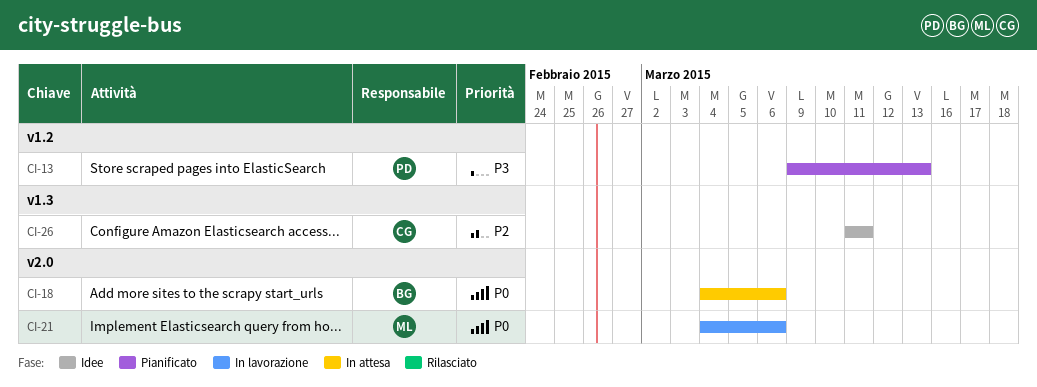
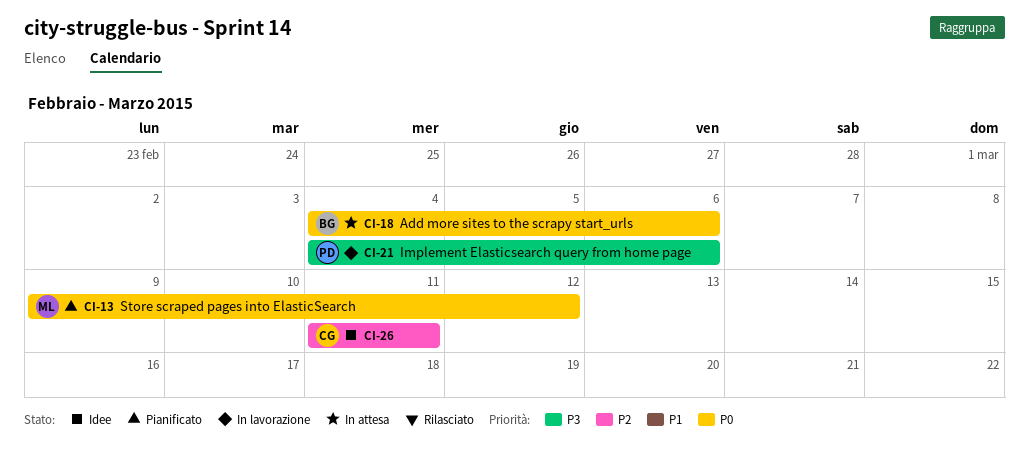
CI-13, owner: PD -> ML
CI-13, priority: P3 -> P0
CI-13, due: Mar 13 -> Mar 12
CI-21, owner: ML -> PD
CI-21, priority: P0 -> P3

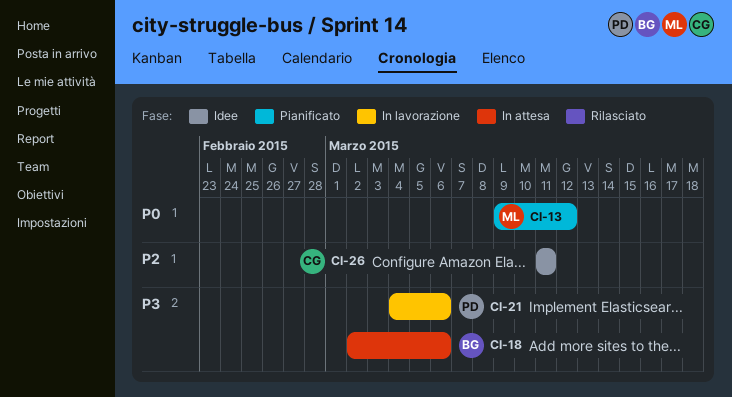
CI-18, priority: P0 -> P3
CI-18, start: Mar 4 -> Mar 2

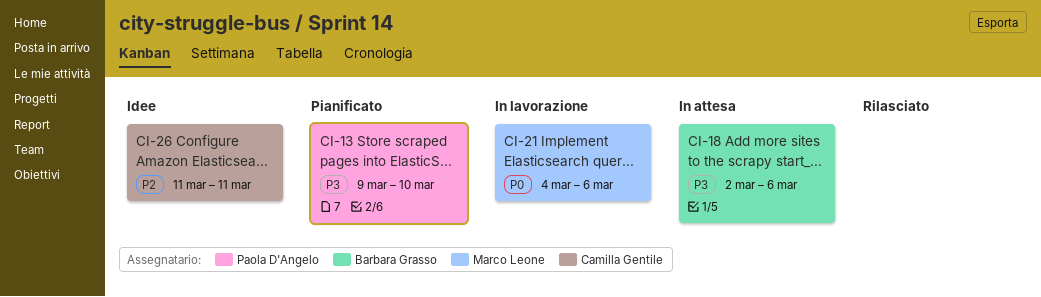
CI-13, owner: Marco Leone -> Paola D'Angelo
CI-13, priority: P0 -> P3
CI-13, due: Mar 12 -> Mar 10
CI-21, owner: Paola D'Angelo -> Marco Leone
CI-21, priority: P3 -> P0

